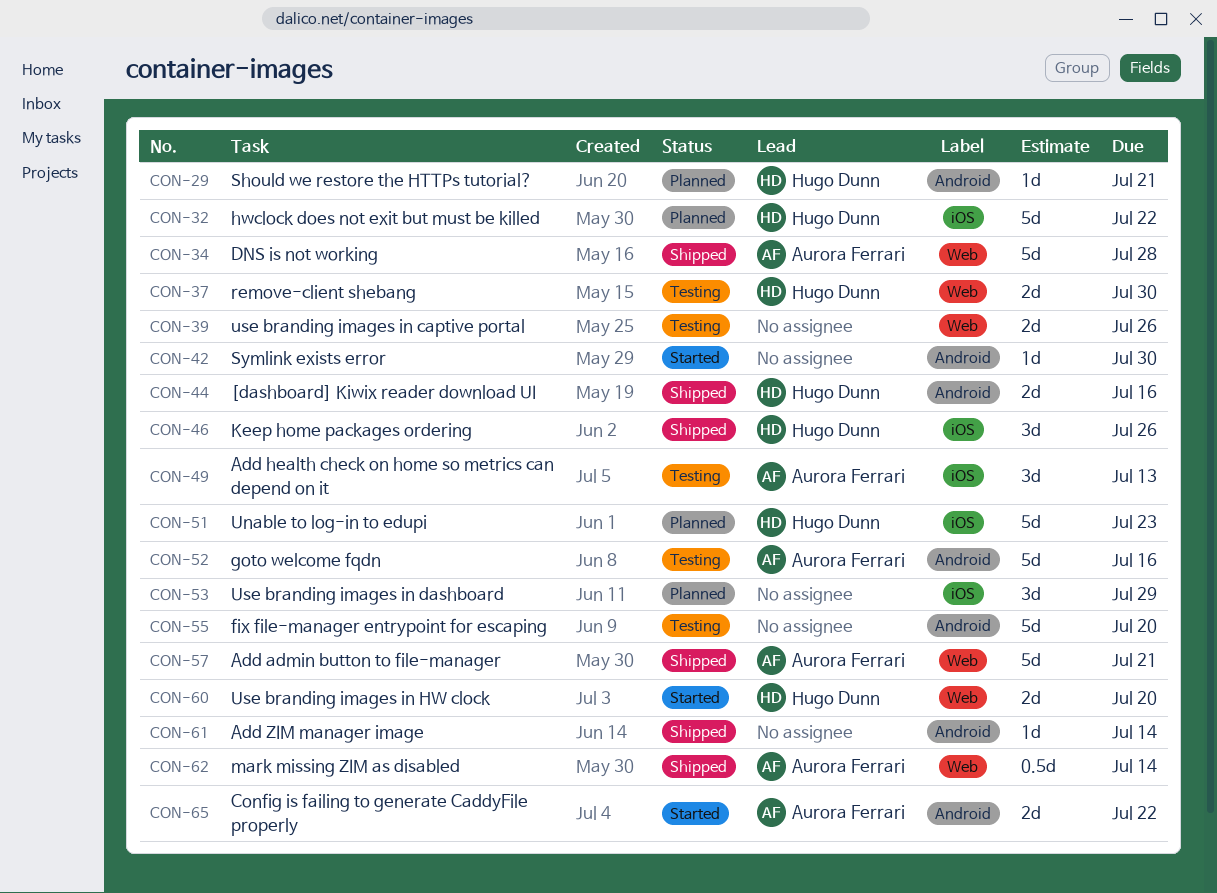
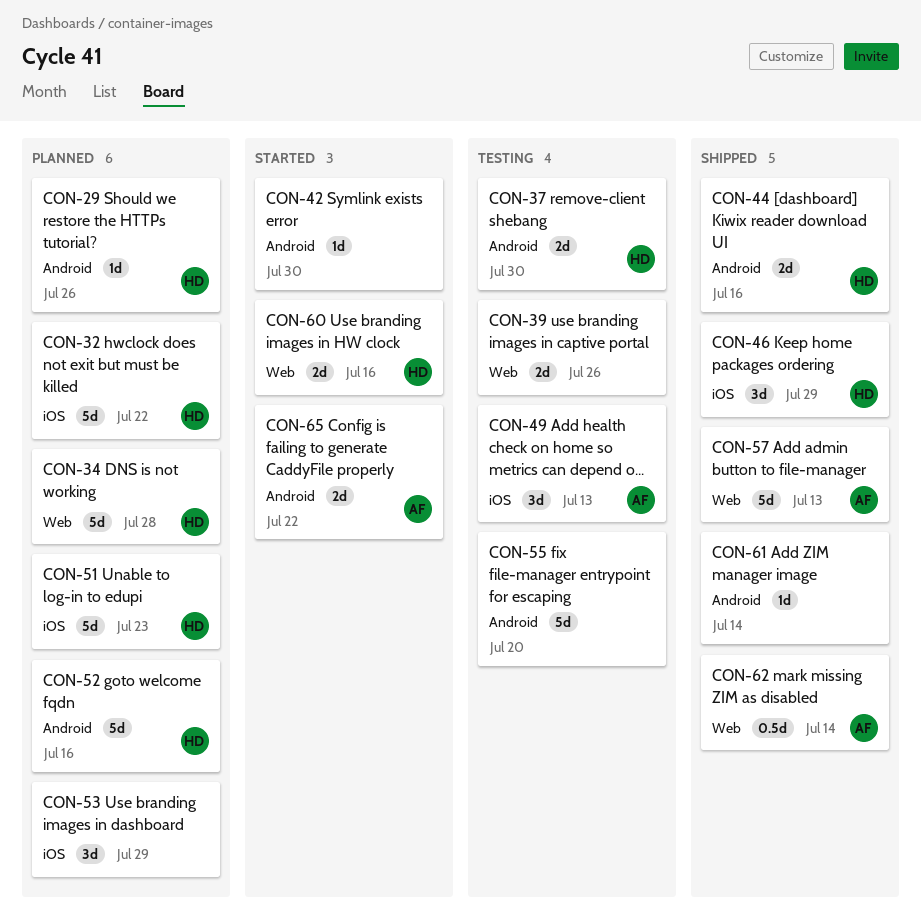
CON-29, due: Jul 21 -> Jul 26
CON-34, status: Shipped -> Planned
CON-34, owner: Aurora Ferrari -> Hugo Dunn
CON-37, label: Web -> Android
CON-46, due: Jul 26 -> Jul 29
CON-52, status: Testing -> Planned
CON-52, owner: Aurora Ferrari -> Hugo Dunn
CON-57, due: Jul 21 -> Jul 13
CON-60, due: Jul 20 -> Jul 16

